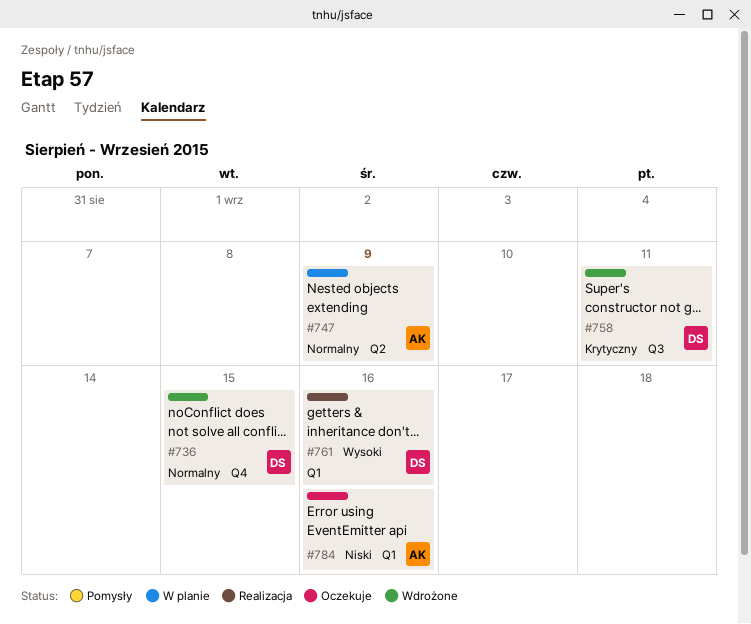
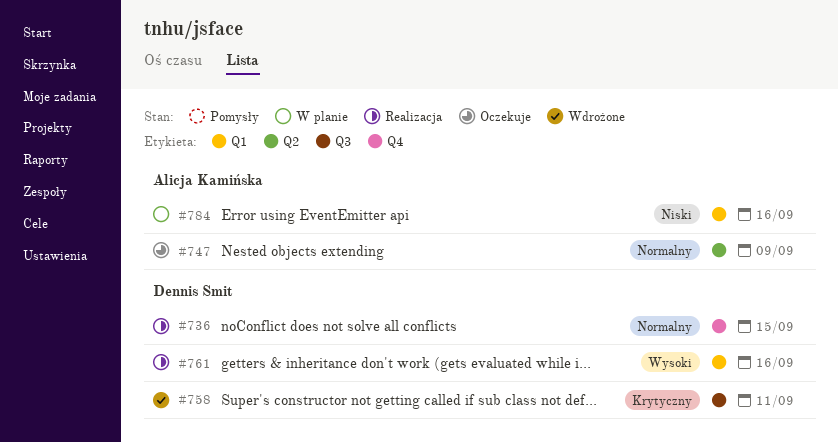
#736, status: Wdrożone -> Realizacja
#747, status: W planie -> Oczekuje
#784, status: Oczekuje -> W planie

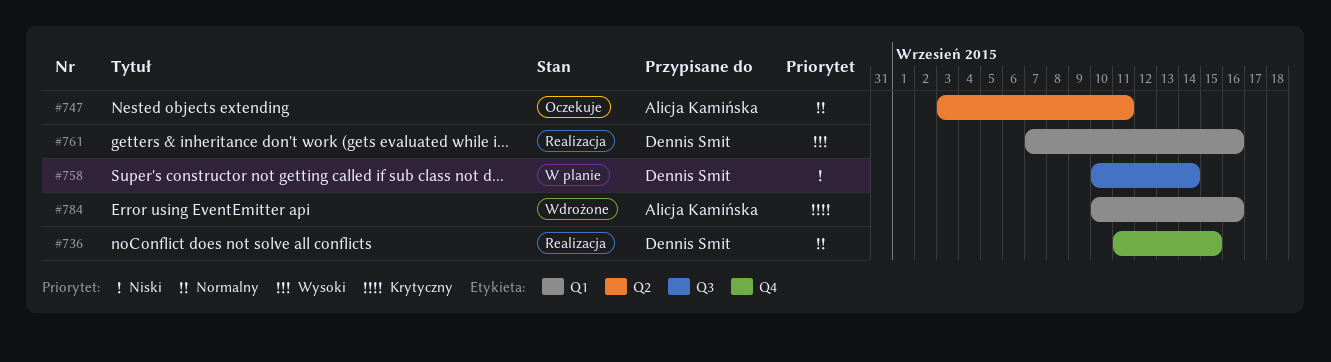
#747, due: Sep 9 -> Sep 11
#758, status: Wdrożone -> W planie
#758, priority: Krytyczny -> Niski
#758, due: Sep 11 -> Sep 14
#784, status: W planie -> Wdrożone
#784, priority: Niski -> Krytyczny

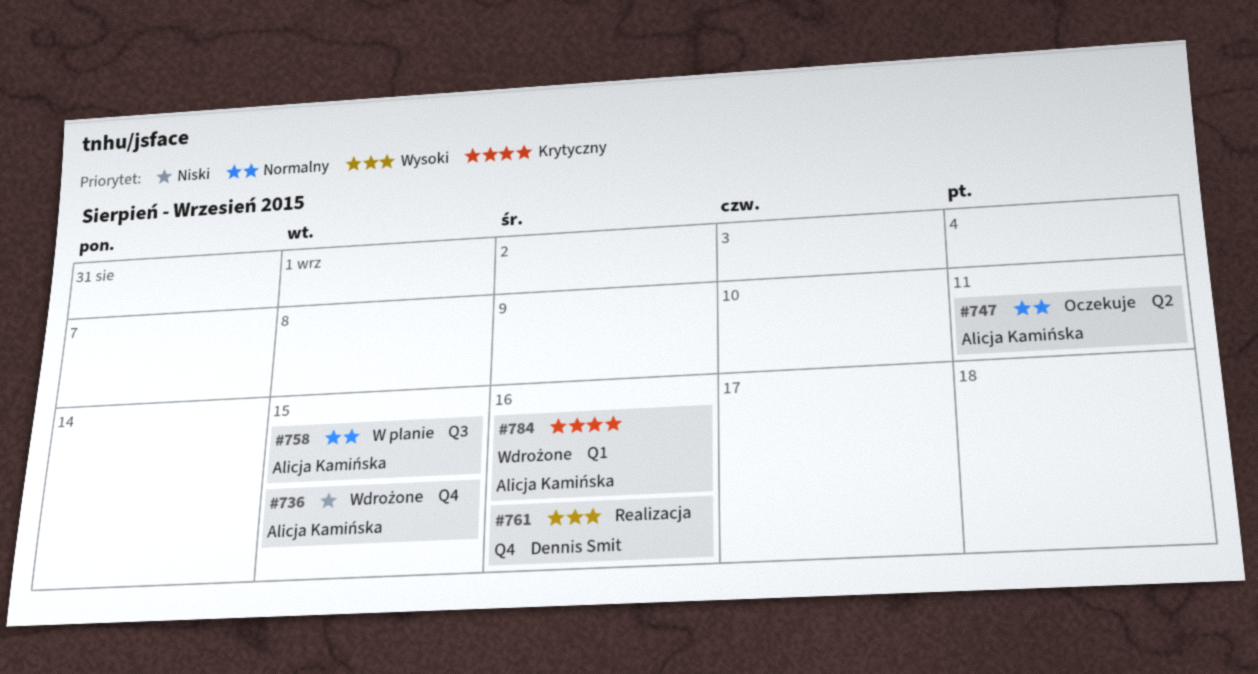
#736, status: Realizacja -> Wdrożone
#736, owner: Dennis Smit -> Alicja Kamińska
#736, priority: Normalny -> Niski
#758, owner: Dennis Smit -> Alicja Kamińska
#758, priority: Niski -> Normalny
#758, due: Sep 14 -> Sep 15
#761, label: Q1 -> Q4

